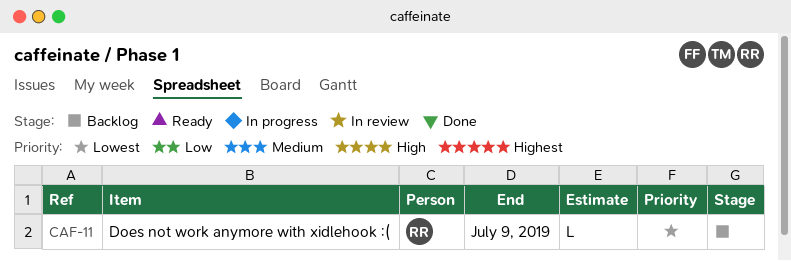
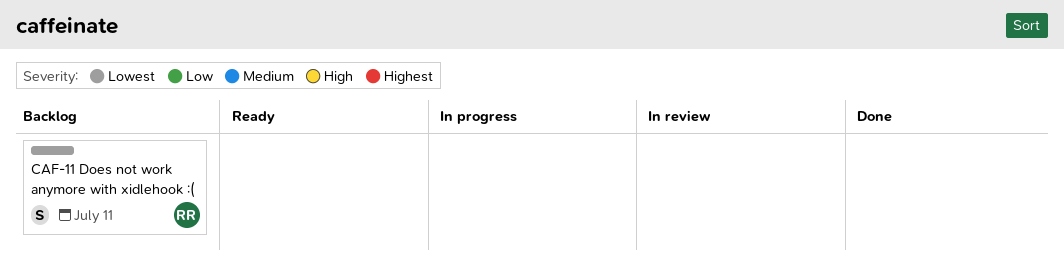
CAF-11, estimate: L -> S
CAF-11, due: Jul 9 -> Jul 11

